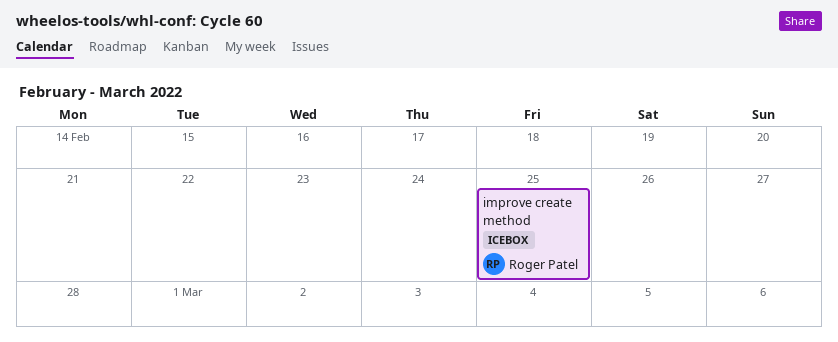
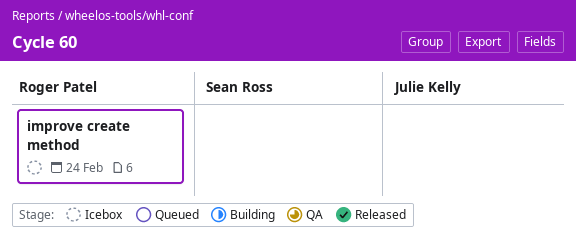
improve create method, due: Feb 25 -> Feb 24

